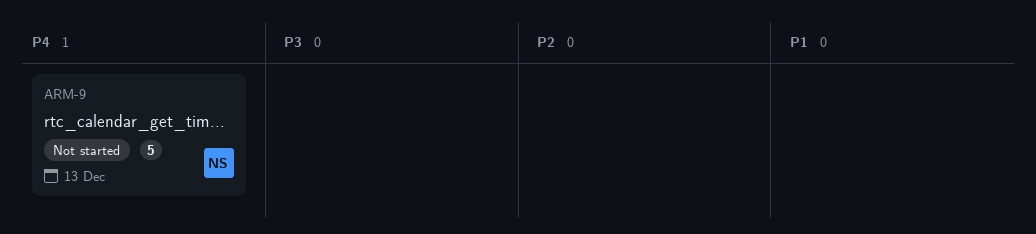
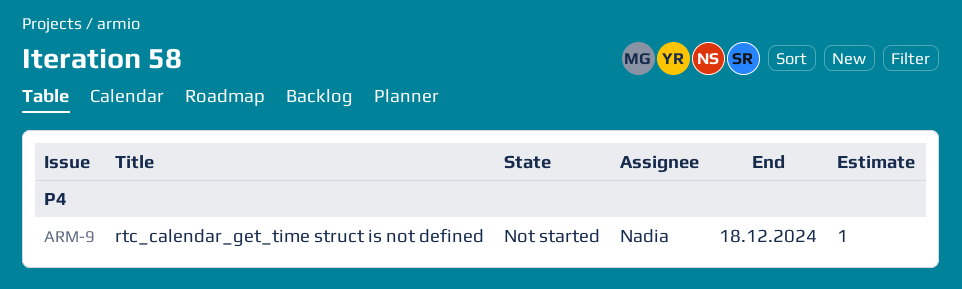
ARM-9, estimate: 5 -> 1
ARM-9, due: Dec 13 -> Dec 18

